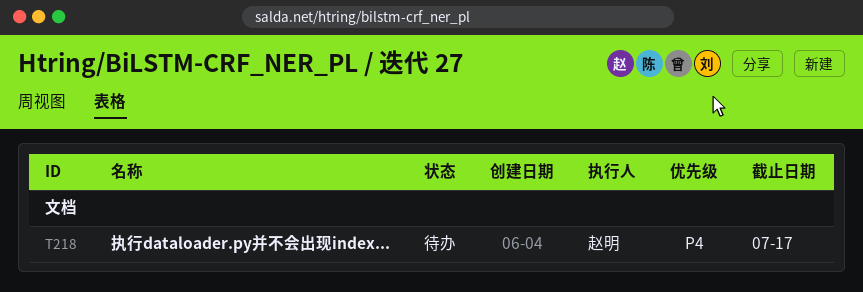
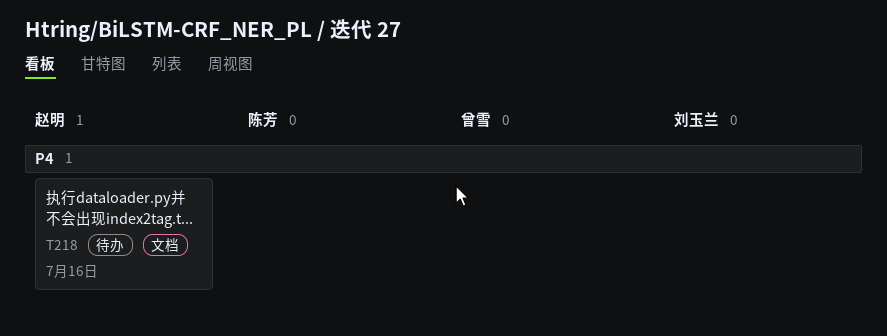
T218, due: Jul 17 -> Jul 16

